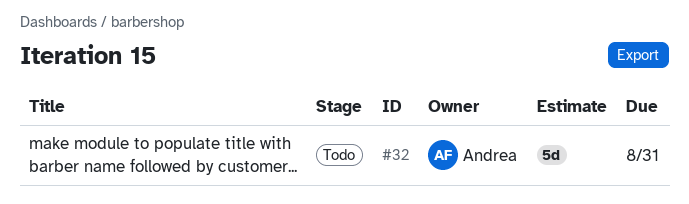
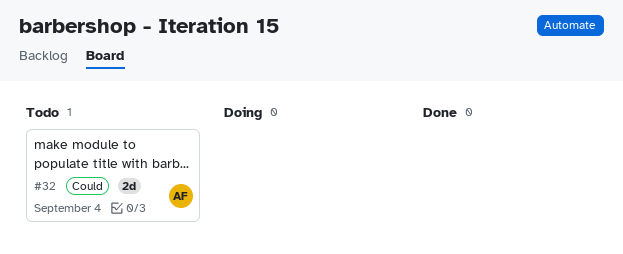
#32, estimate: 5d -> 2d
#32, due: Aug 31 -> Sep 4

